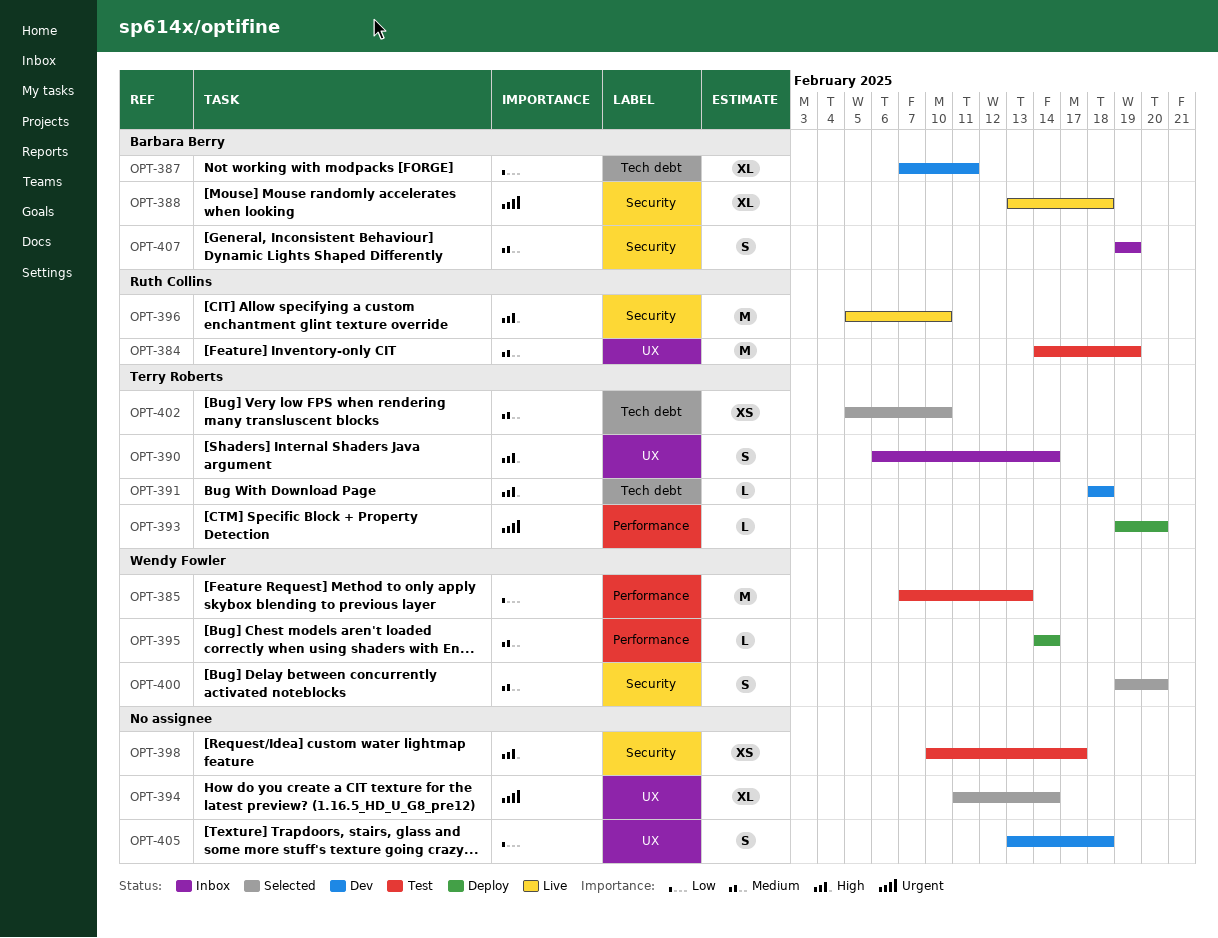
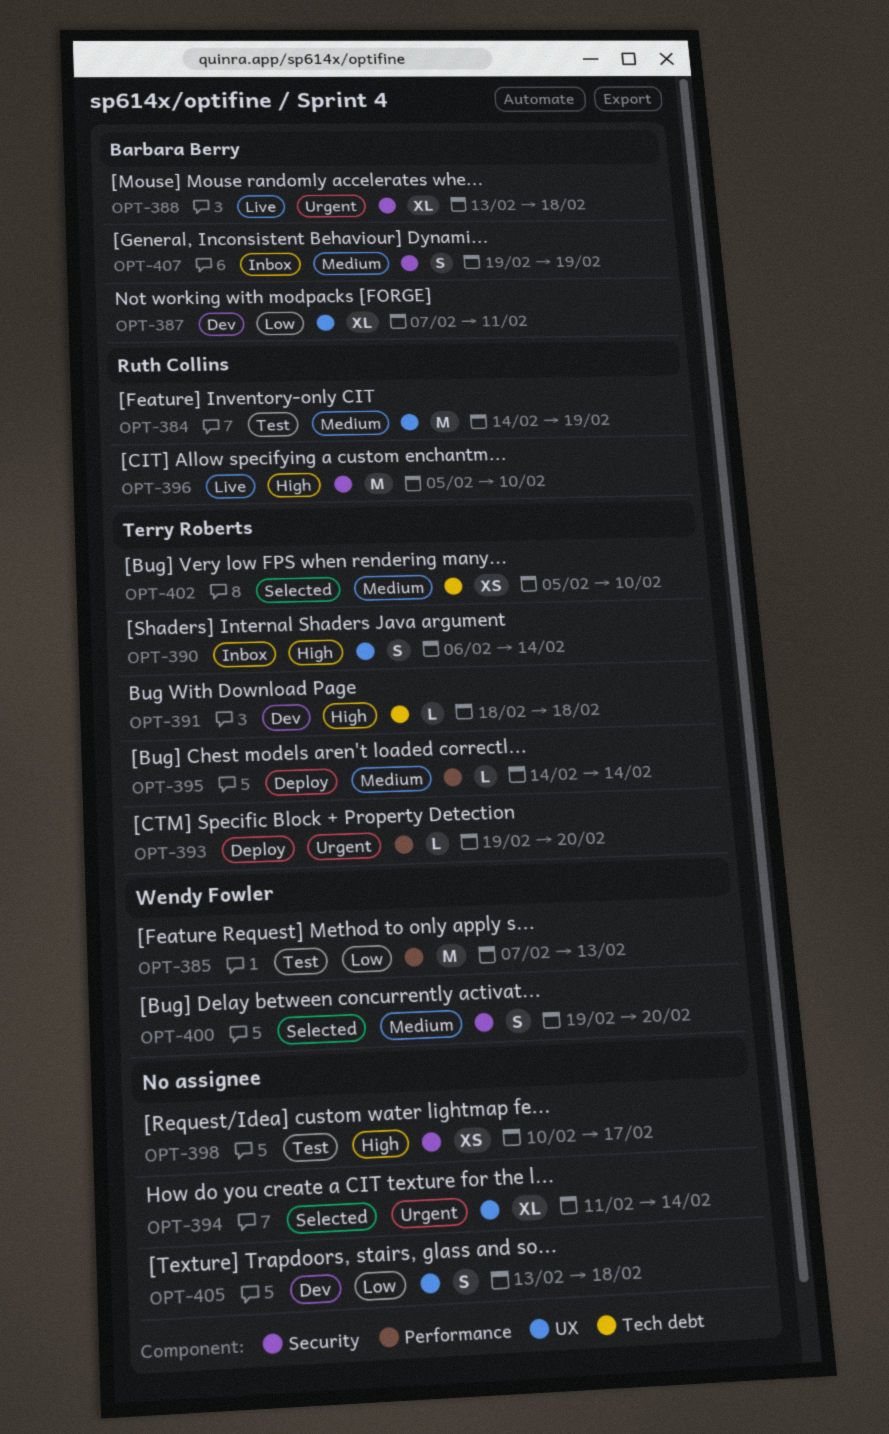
OPT-387, label: Tech debt -> UX
OPT-395, owner: Wendy Fowler -> Terry Roberts

